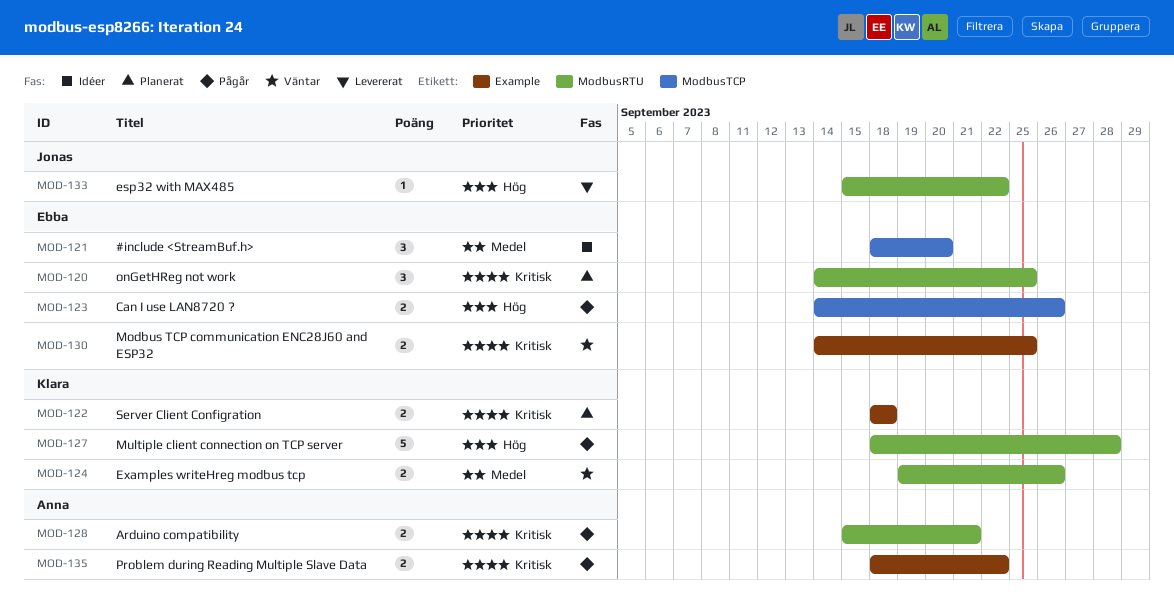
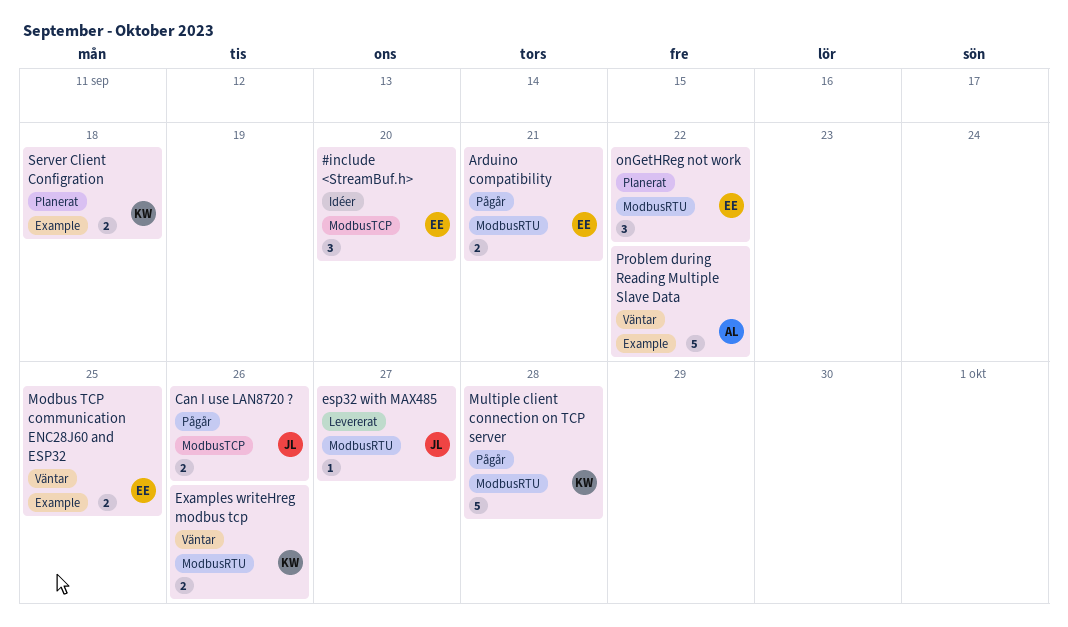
Arduino compatibility, owner: Anna -> Ebba
Can I use LAN8720 ?, owner: Ebba -> Jonas
esp32 with MAX485, due: Sep 22 -> Sep 27
onGetHReg not work, due: Sep 25 -> Sep 22
Problem during Reading Multiple Slave Data, status: Pågår -> Väntar
Problem during Reading Multiple Slave Data, estimate: 2 -> 5

